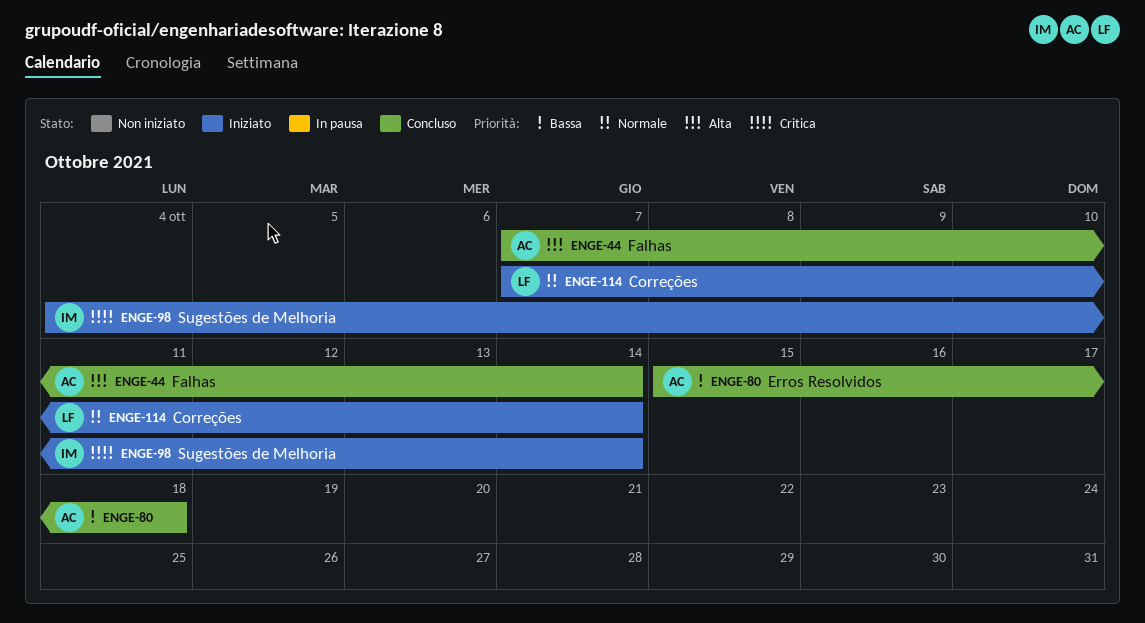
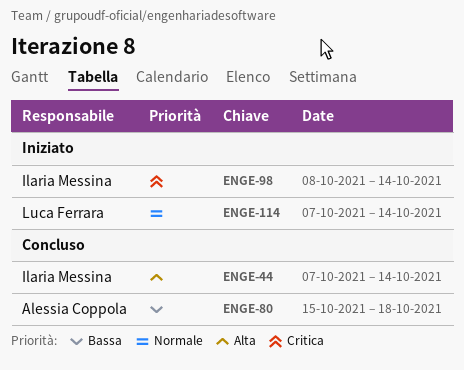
ENGE-44, owner: Alessia Coppola -> Ilaria Messina
ENGE-98, start: Oct 4 -> Oct 8

